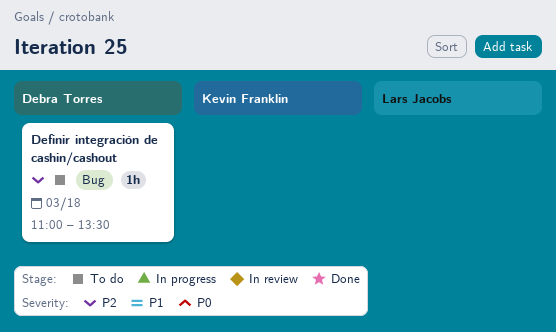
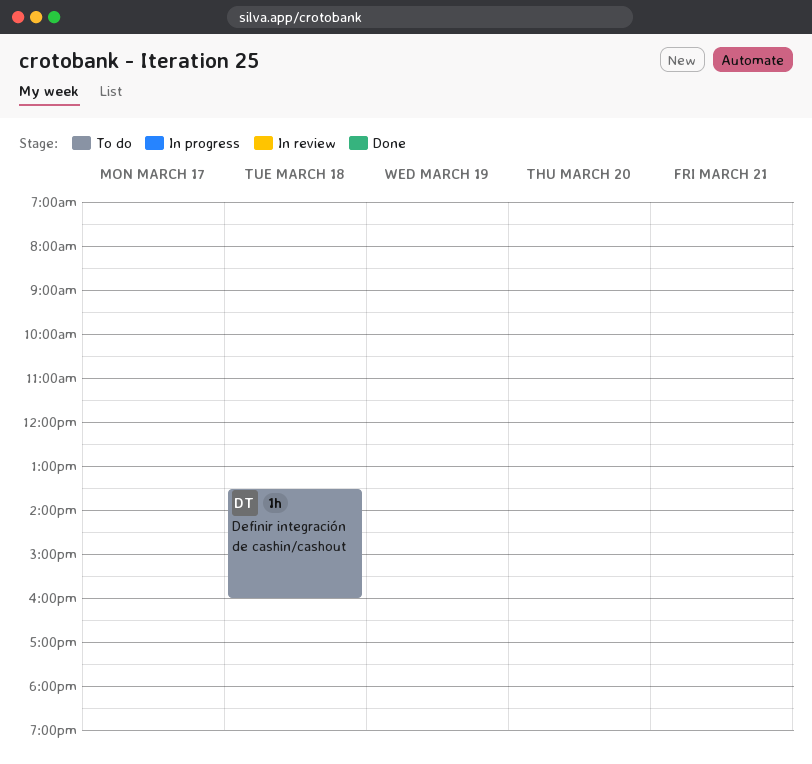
Definir integración de cashin/cashout, begins: 11:00 -> 13:30
Definir integración de cashin/cashout, ends: 13:30 -> 16:00

